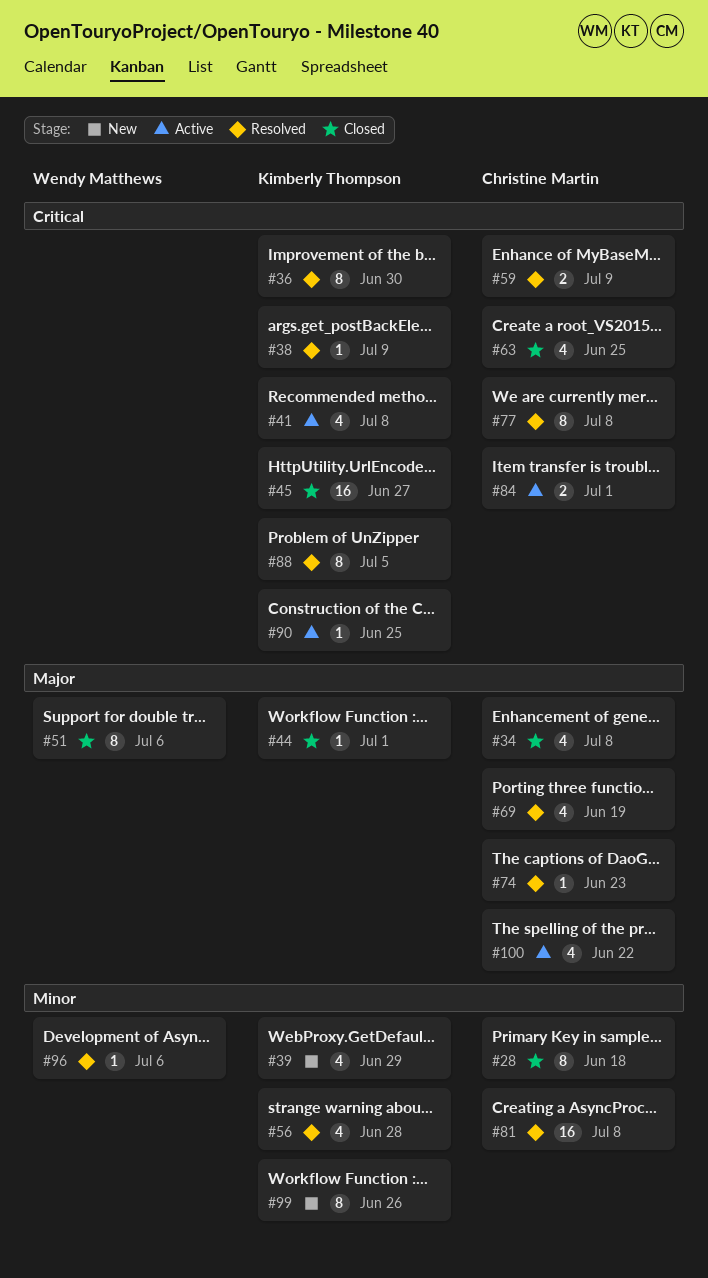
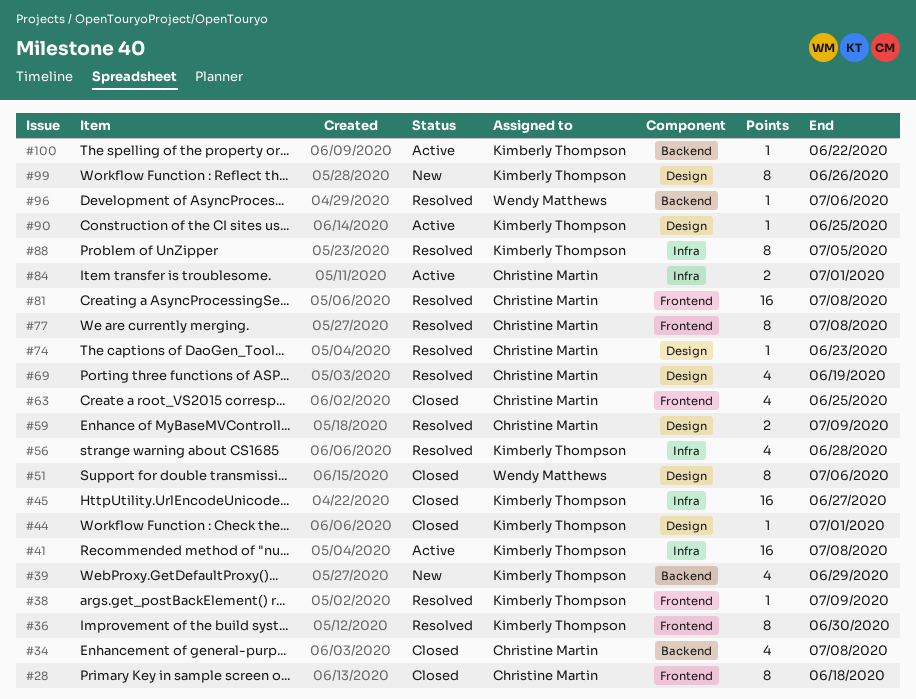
#41, estimate: 4 -> 16
#100, owner: Christine Martin -> Kimberly Thompson
#100, estimate: 4 -> 1

